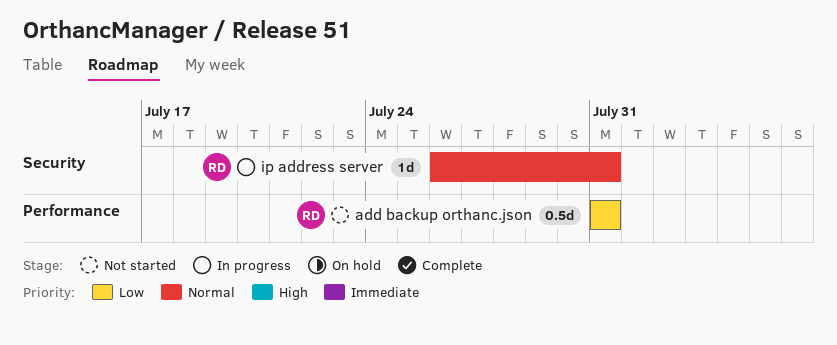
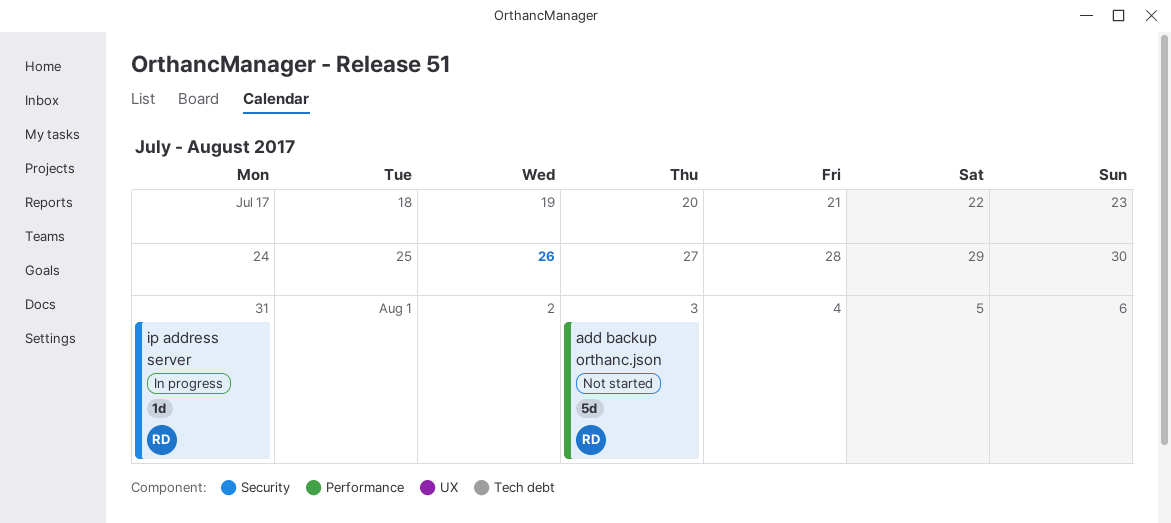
add backup orthanc.json, estimate: 0.5d -> 5d
add backup orthanc.json, due: Jul 31 -> Aug 3

